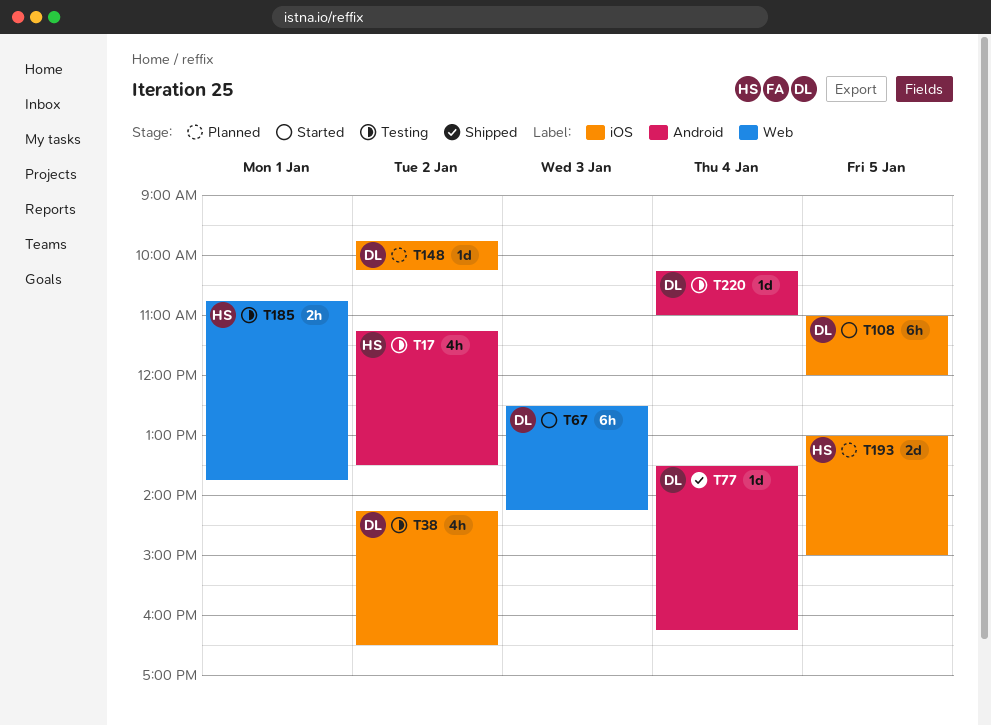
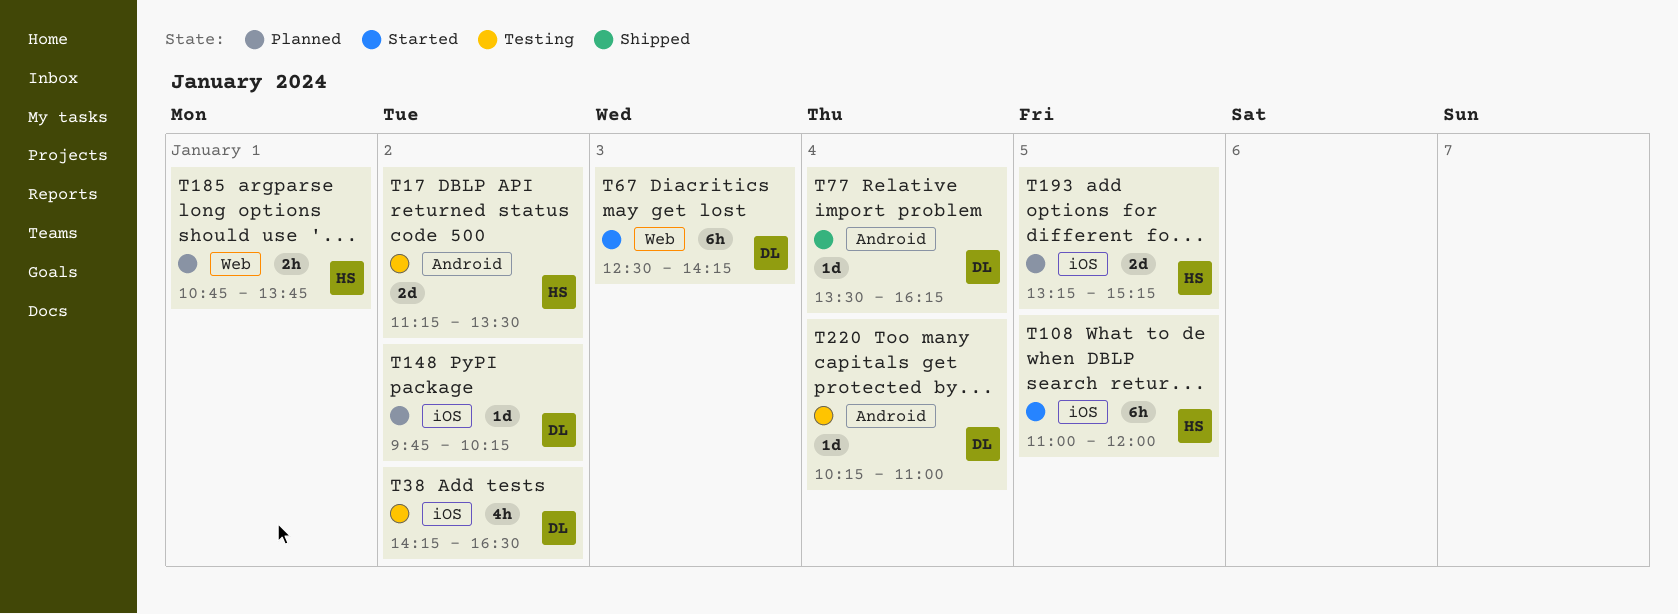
T17, estimate: 4h -> 2d
T108, owner: DL -> HS
T185, status: Testing -> Planned
T193, begins: 13:00 -> 13:15
T193, ends: 15:00 -> 15:15

